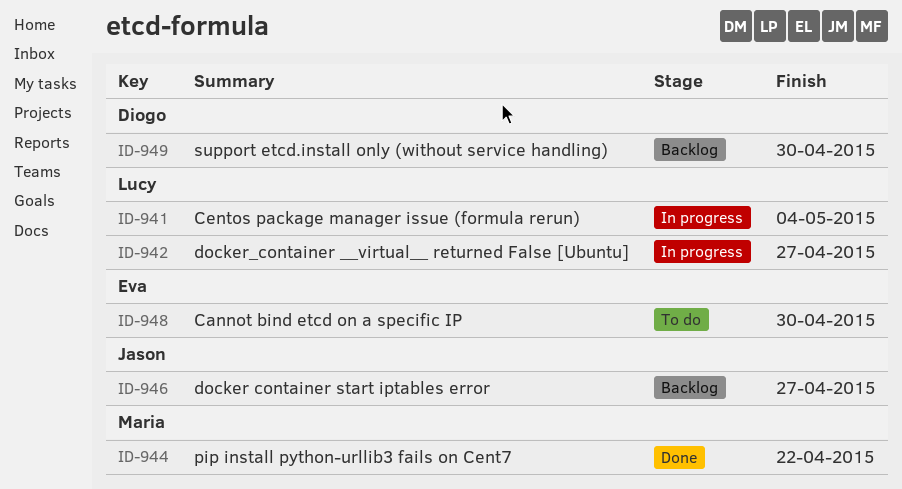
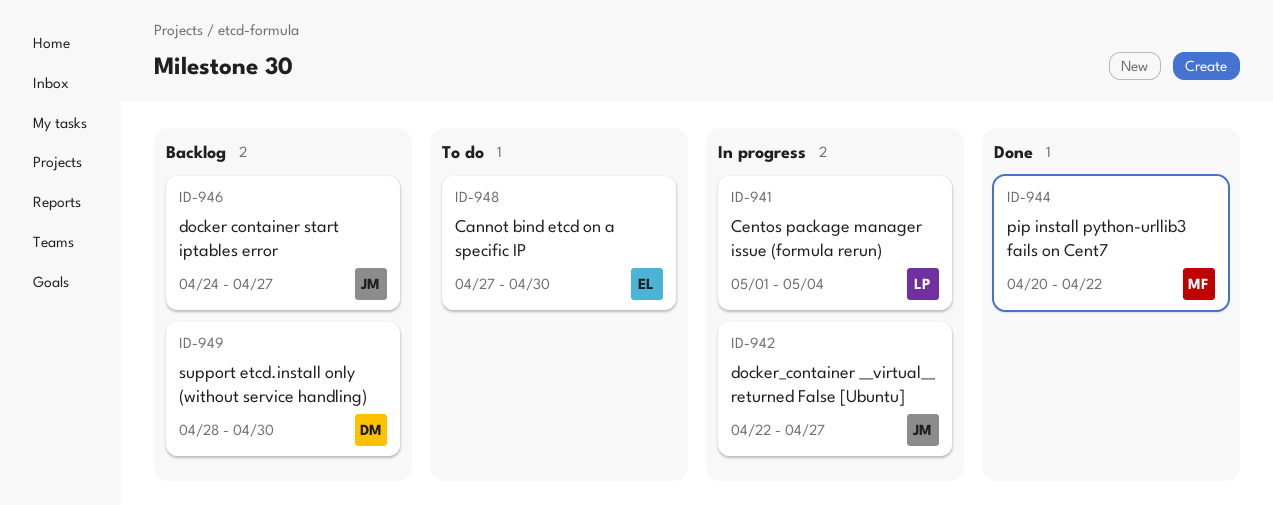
ID-942, owner: Lucy -> Jason

